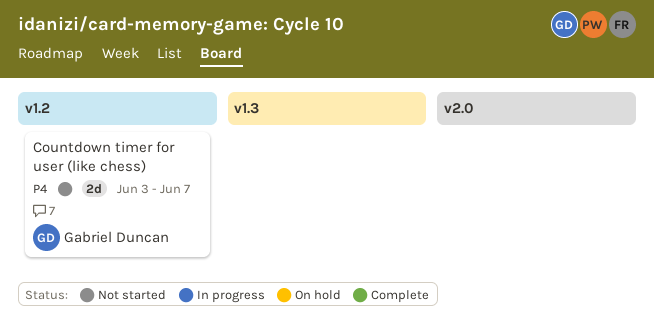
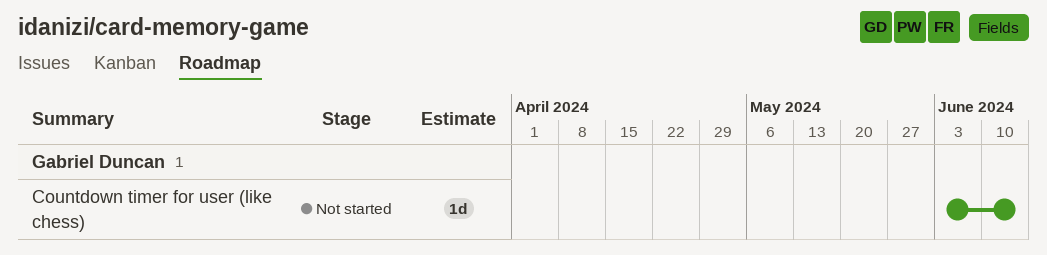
Countdown timer for user (like chess), estimate: 2d -> 1d
Countdown timer for user (like chess), due: Jun 7 -> Jun 14

